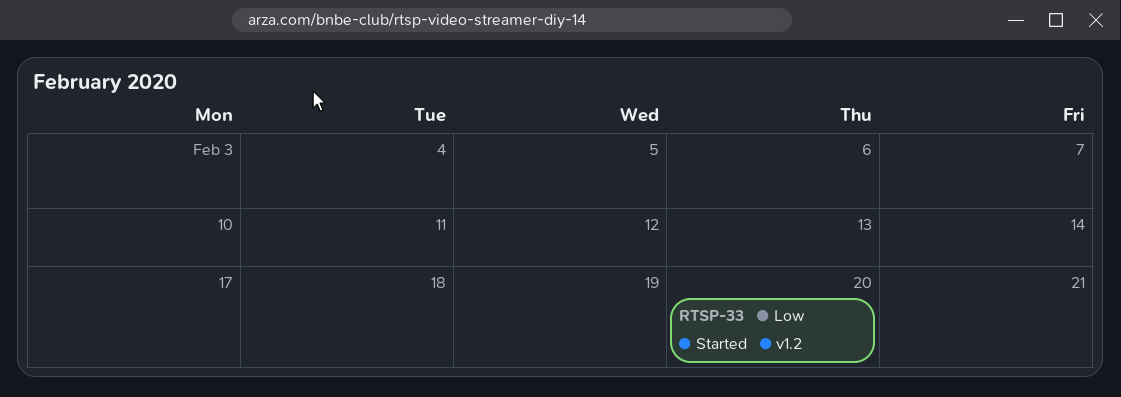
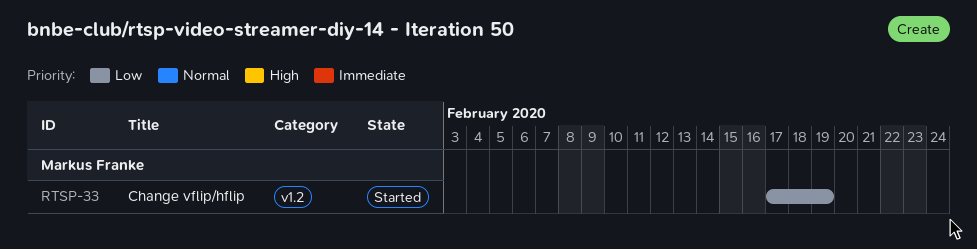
RTSP-33, due: Feb 20 -> Feb 19

